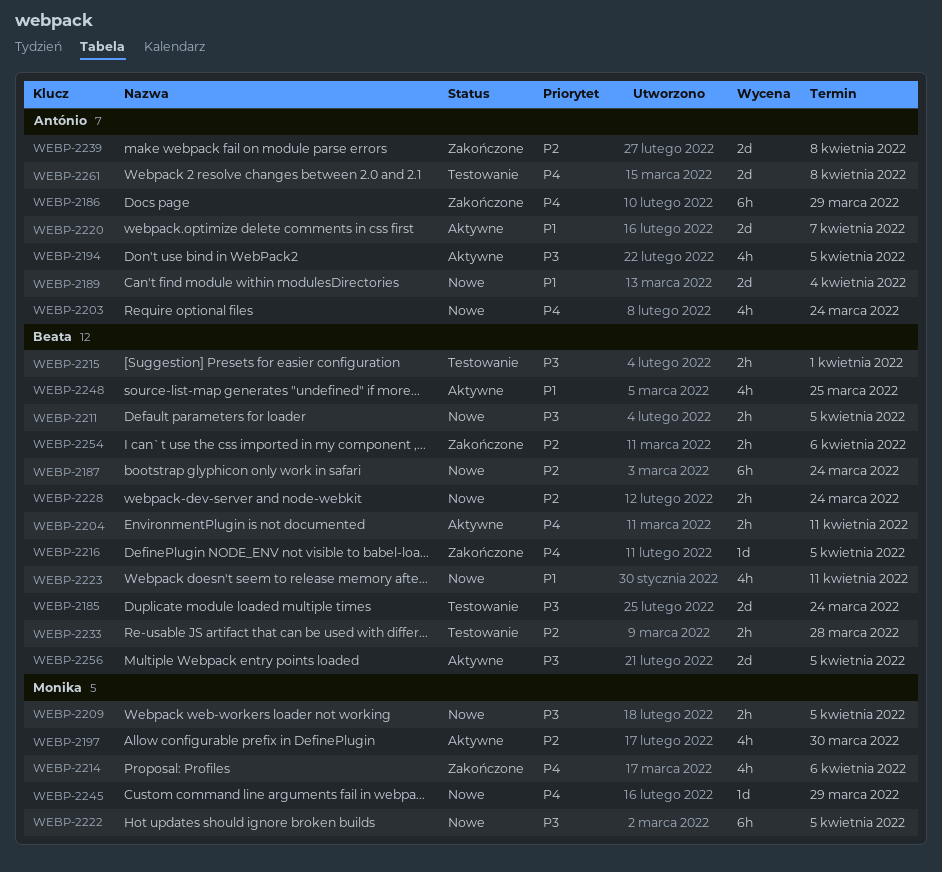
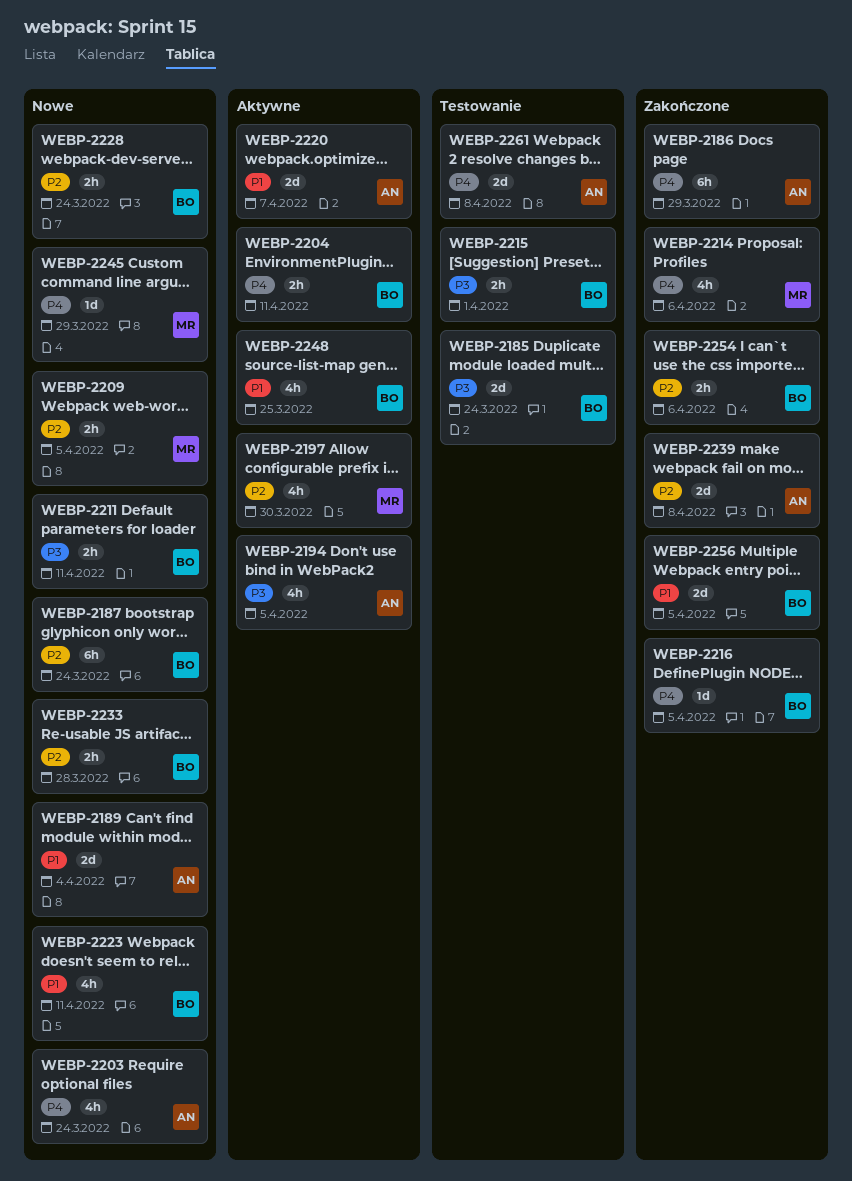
WEBP-2209, priority: P3 -> P2
WEBP-2211, due: Apr 5 -> Apr 11
WEBP-2222: present -> none
WEBP-2233, status: Testowanie -> Nowe
WEBP-2256, status: Aktywne -> Zakończone
WEBP-2256, priority: P3 -> P1

